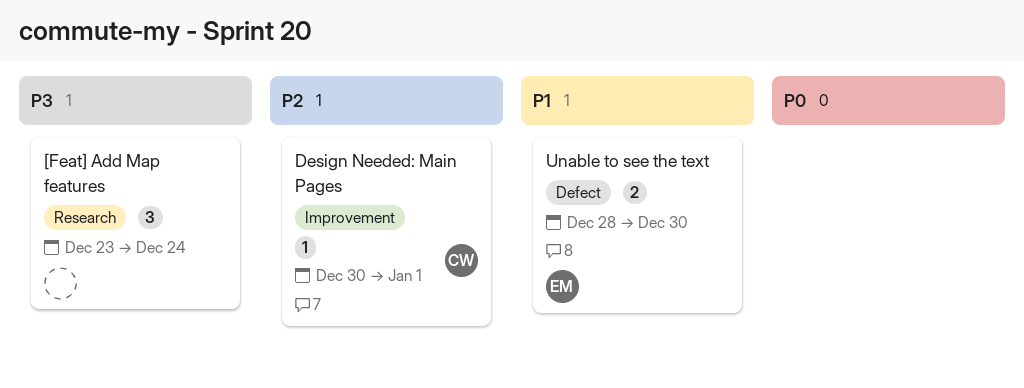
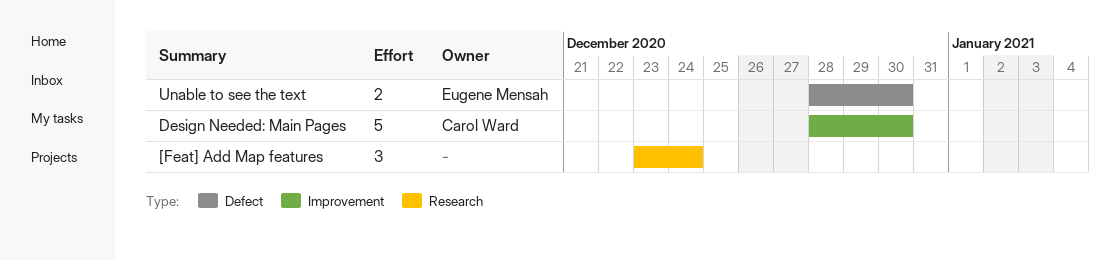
Design Needed: Main Pages, estimate: 1 -> 5
Design Needed: Main Pages, start: Dec 30 -> Dec 28
Design Needed: Main Pages, due: Jan 1 -> Dec 30

